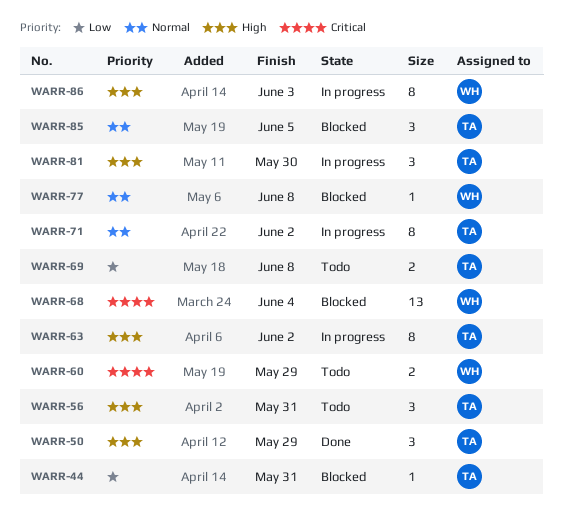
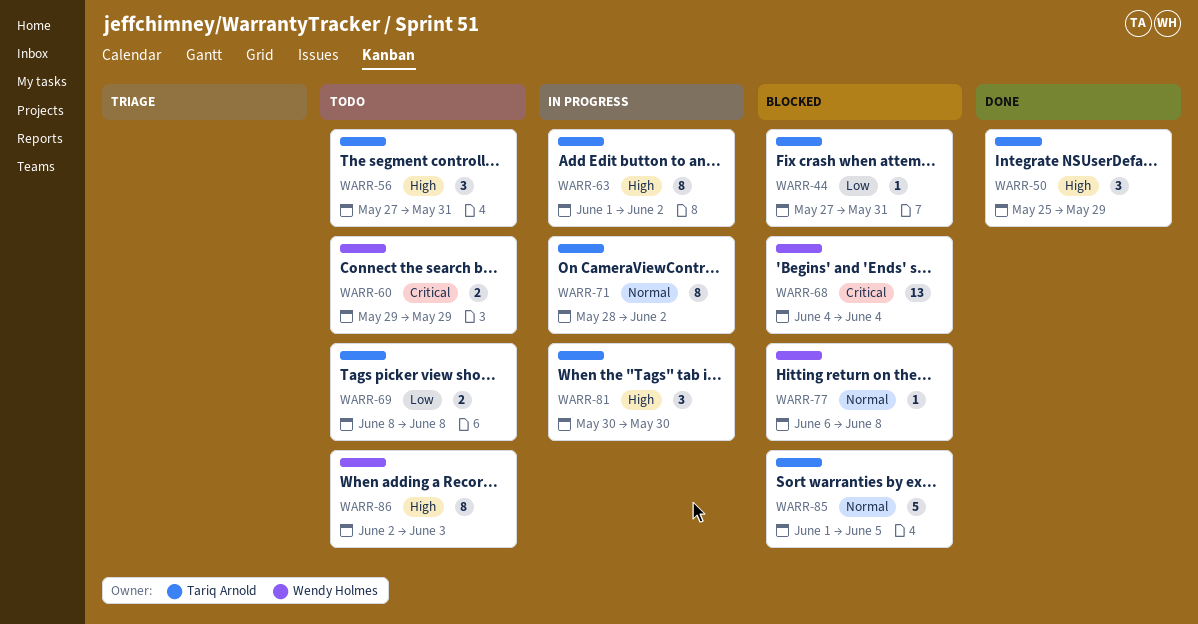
WARR-85, estimate: 3 -> 5
WARR-86, status: In progress -> Todo

